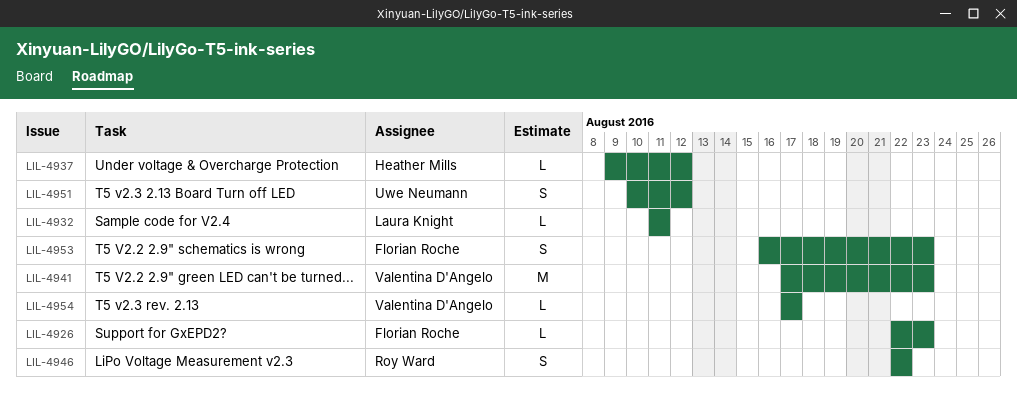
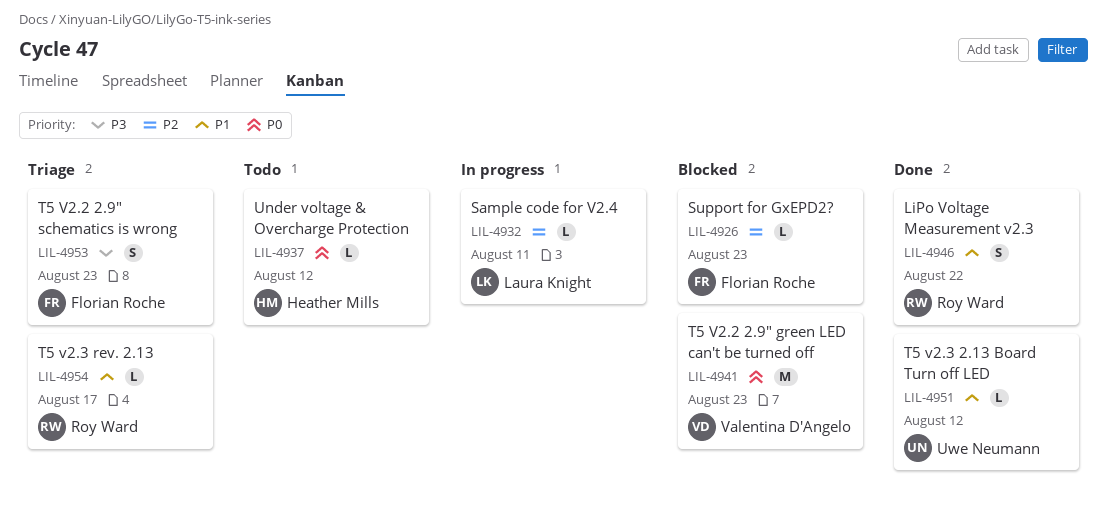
LIL-4951, estimate: S -> L
LIL-4954, owner: Valentina D'Angelo -> Roy Ward

